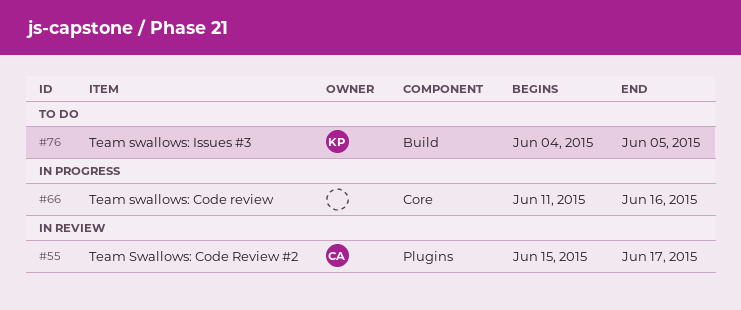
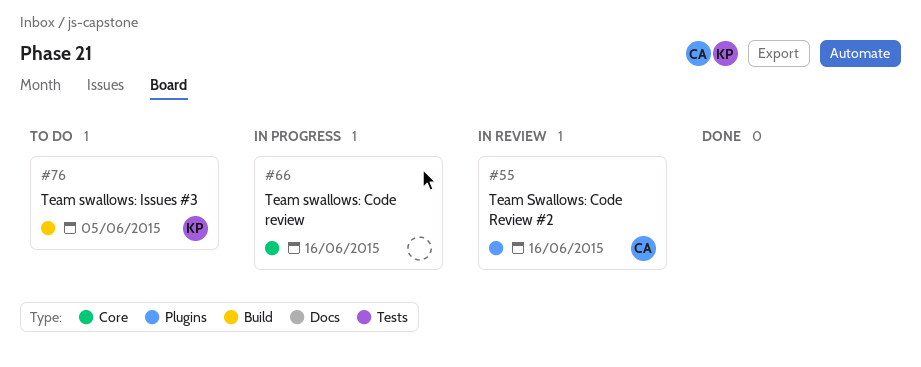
#55, due: Jun 17 -> Jun 16

